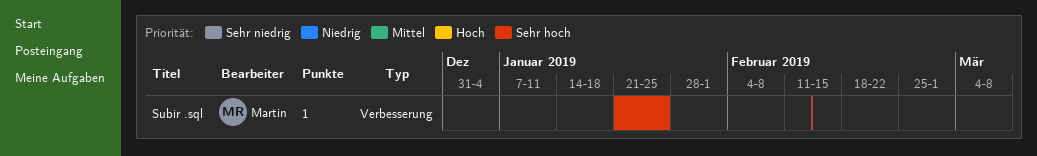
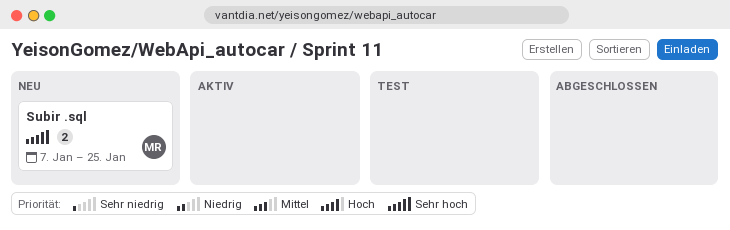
Subir .sql, estimate: 1 -> 2
Subir .sql, start: Jan 21 -> Jan 7

